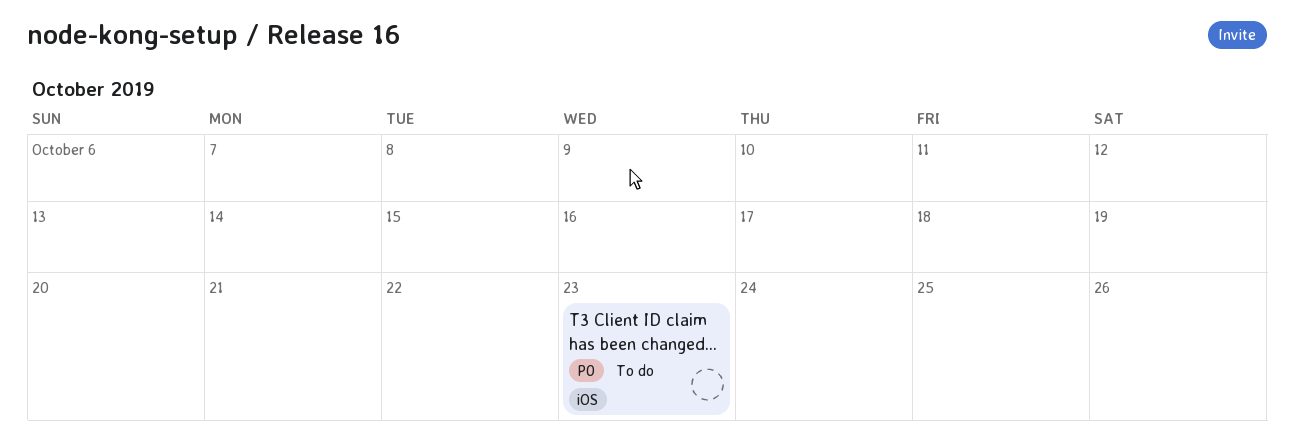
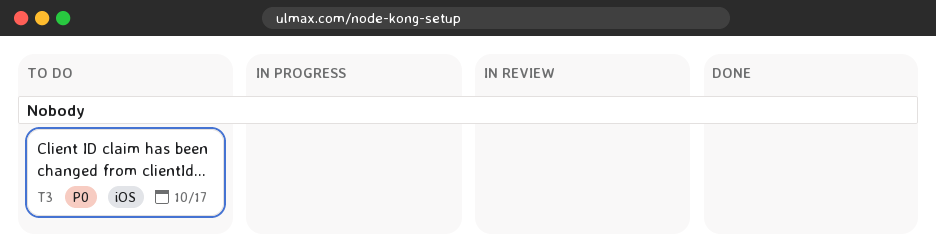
T3, due: Oct 23 -> Oct 17

